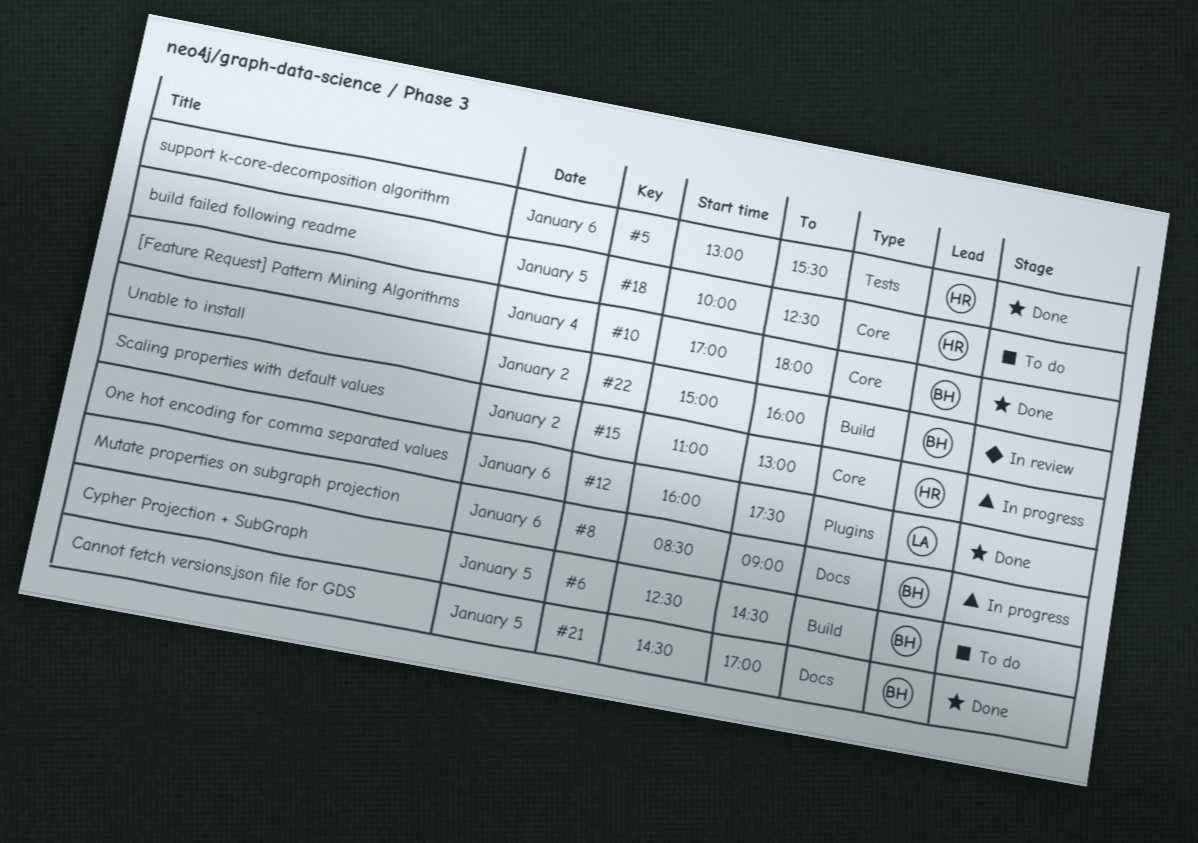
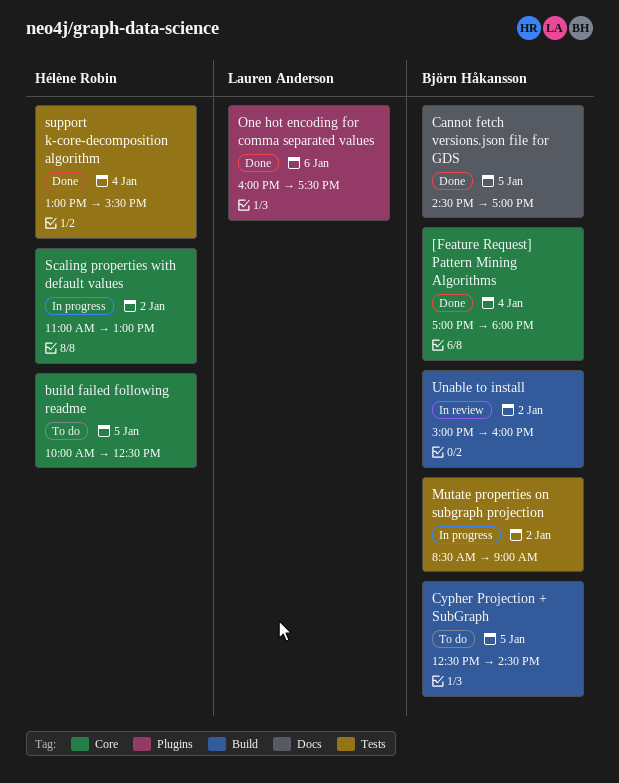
Mutate properties on subgraph projection, label: Docs -> Tests
Mutate properties on subgraph projection, day: Jan 6 -> Jan 2
support k-core-decomposition algorithm, day: Jan 6 -> Jan 4

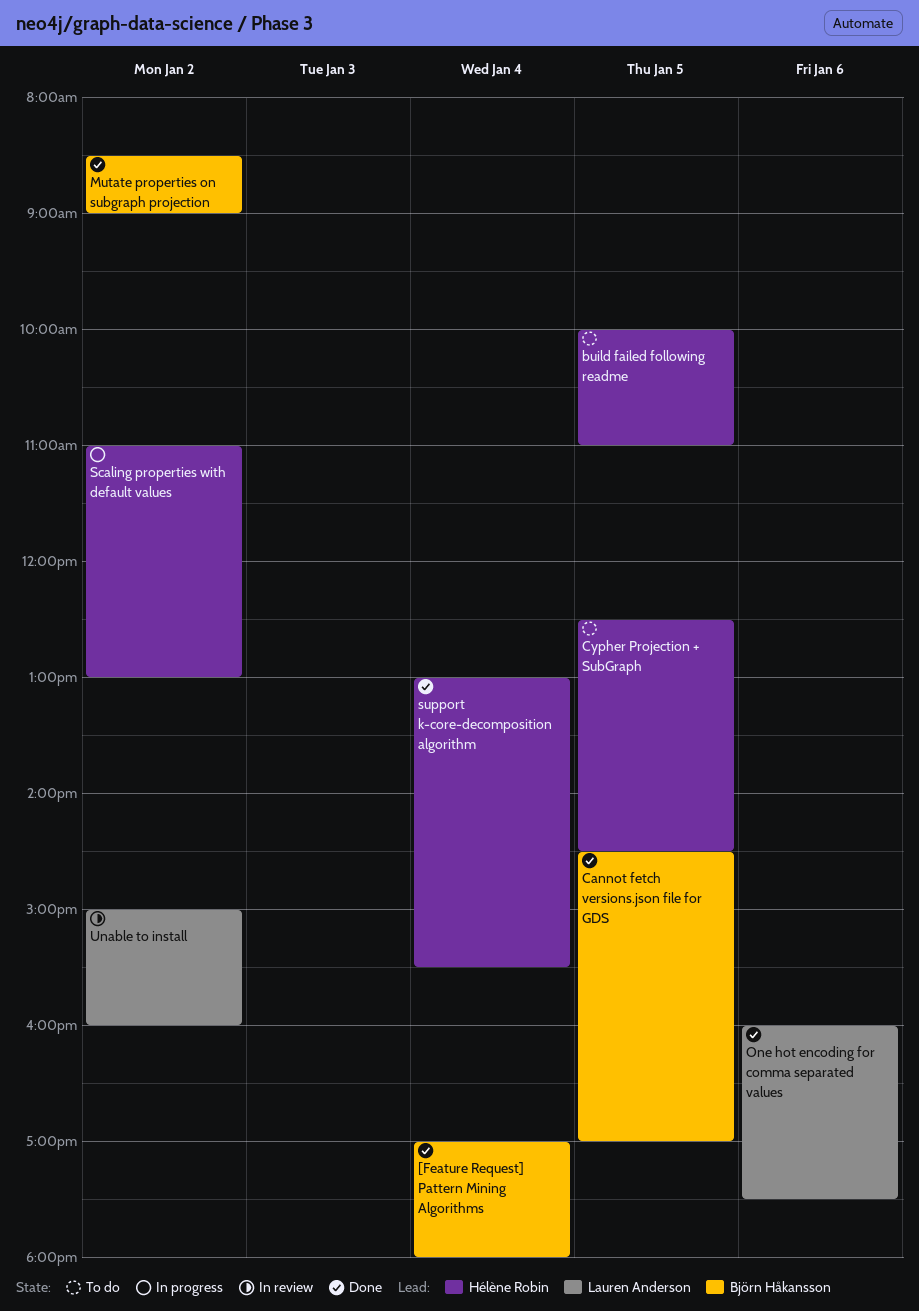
build failed following readme, ends: 12:30 -> 11:00
Cypher Projection + SubGraph, owner: Björn Håkansson -> Hélène Robin
Mutate properties on subgraph projection, status: In progress -> Done
Unable to install, owner: Björn Håkansson -> Lauren Anderson

